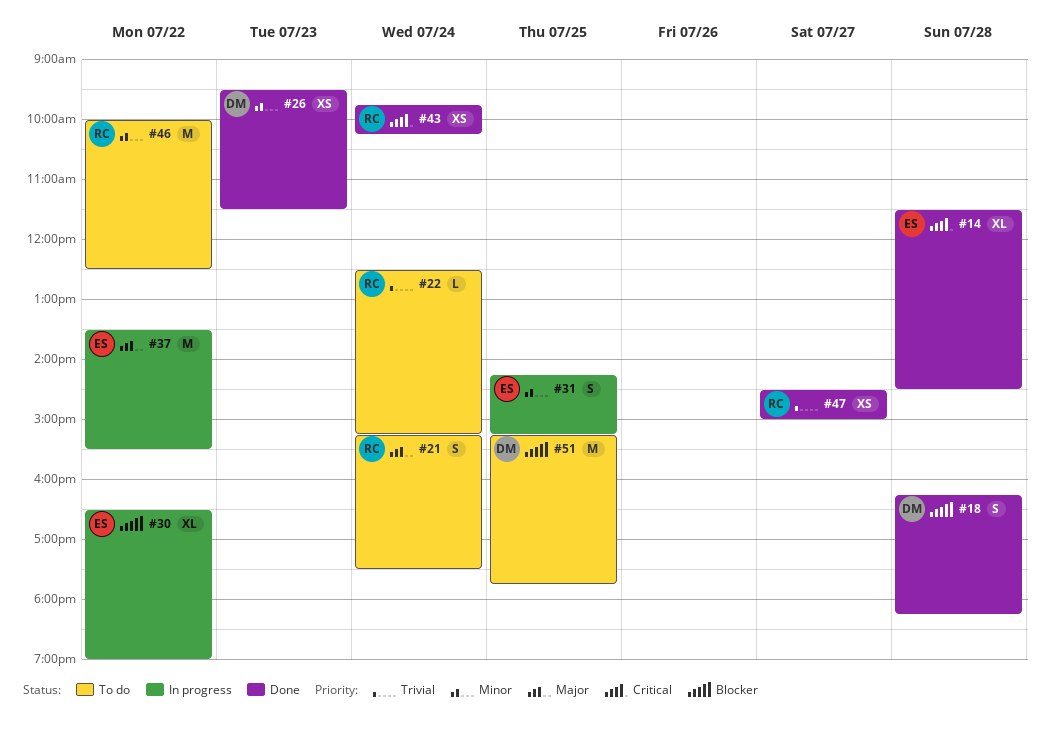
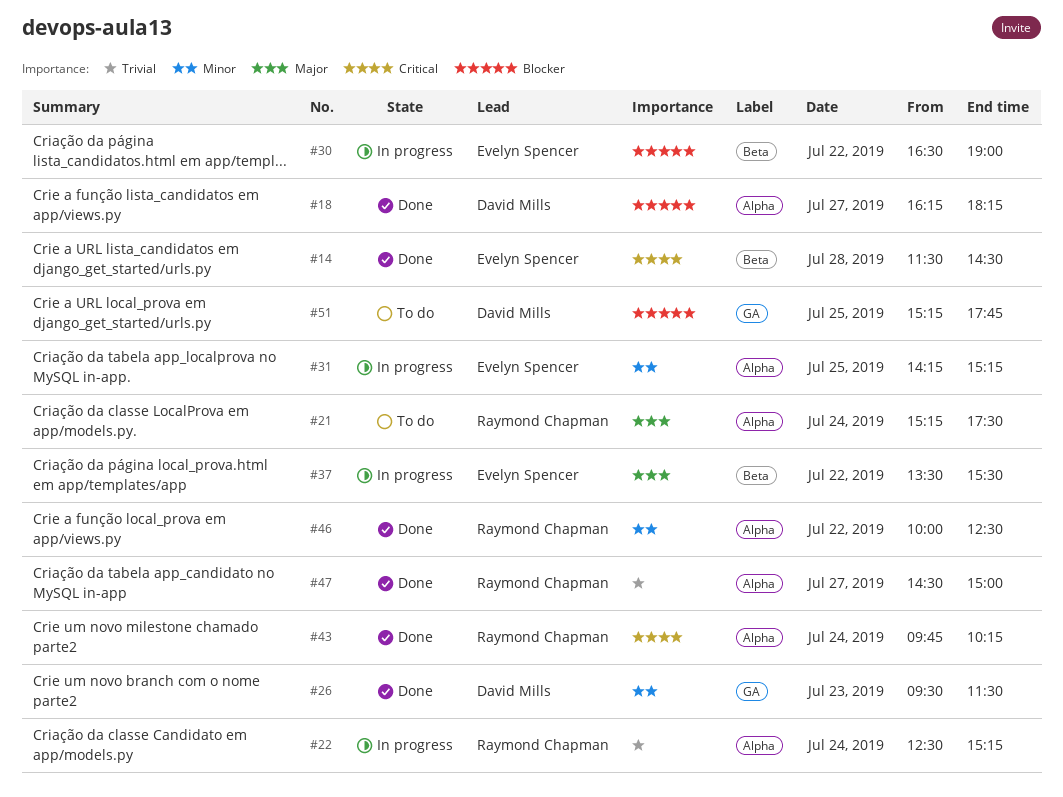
#18, day: Jul 28 -> Jul 27
#22, status: To do -> In progress
#46, status: To do -> Done

